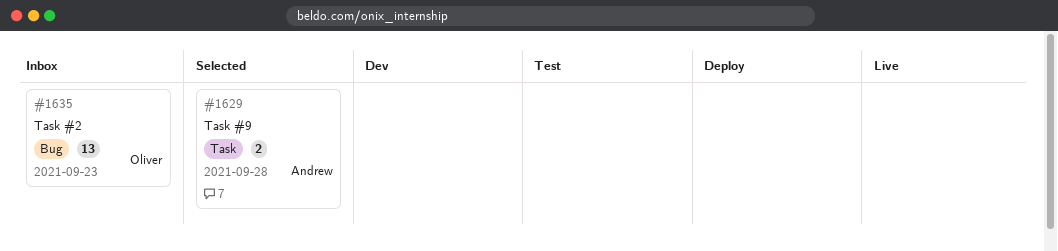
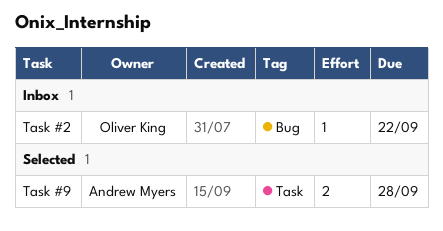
Task #2, estimate: 13 -> 1
Task #2, due: Sep 23 -> Sep 22

